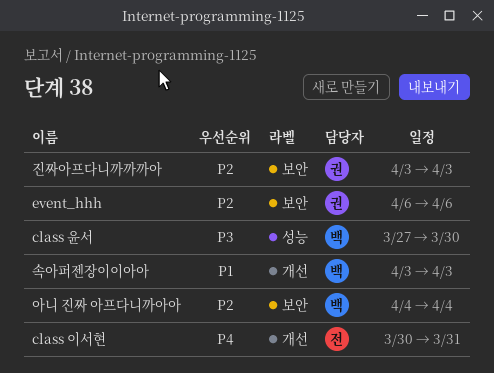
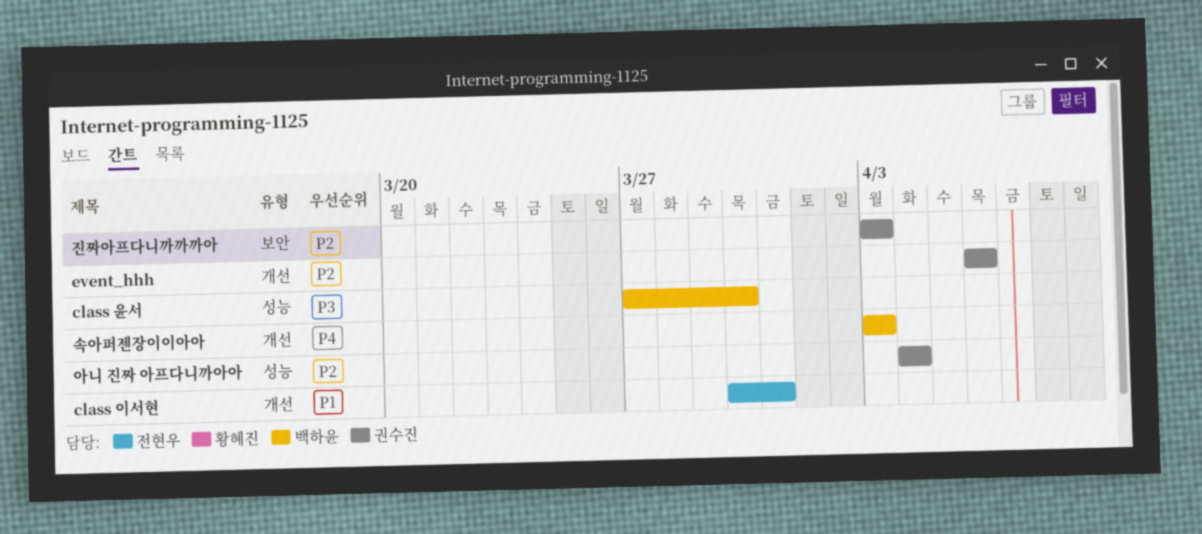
class 이서현, priority: P4 -> P1
event_hhh, label: 보안 -> 개선
속아퍼젠장이이아아, priority: P1 -> P4
아니 진짜 아프다니까아아, owner: 백하윤 -> 권수진
아니 진짜 아프다니까아아, label: 보안 -> 성능

